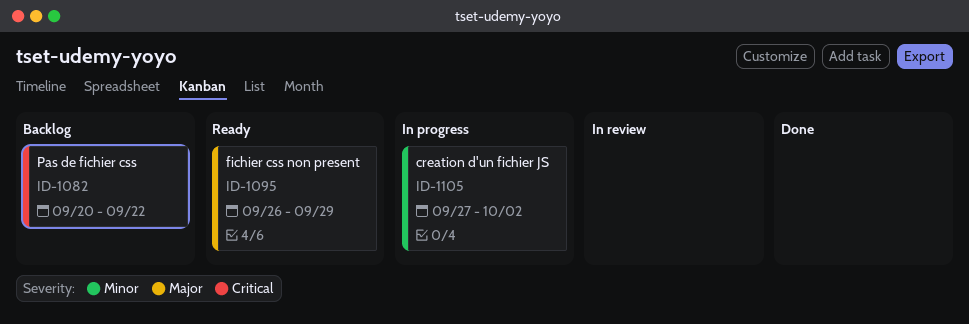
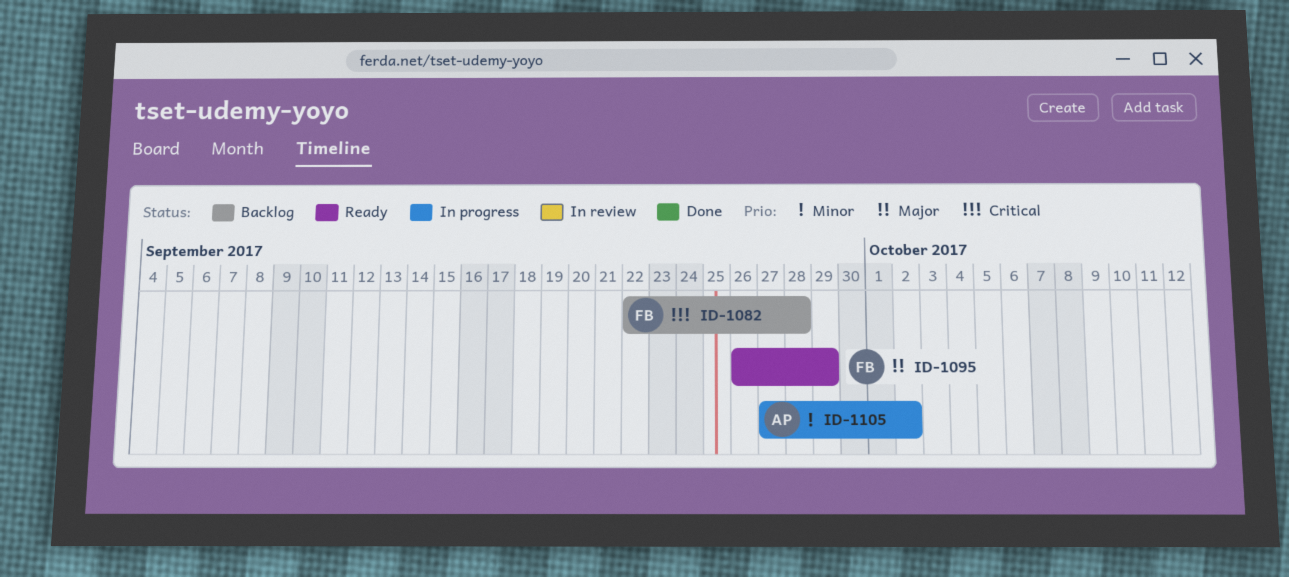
ID-1082, start: Sep 20 -> Sep 22
ID-1082, due: Sep 22 -> Sep 28

